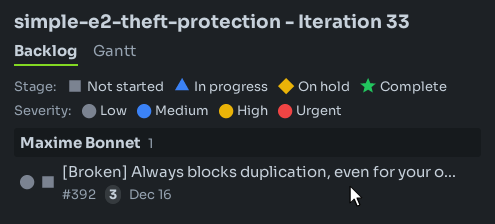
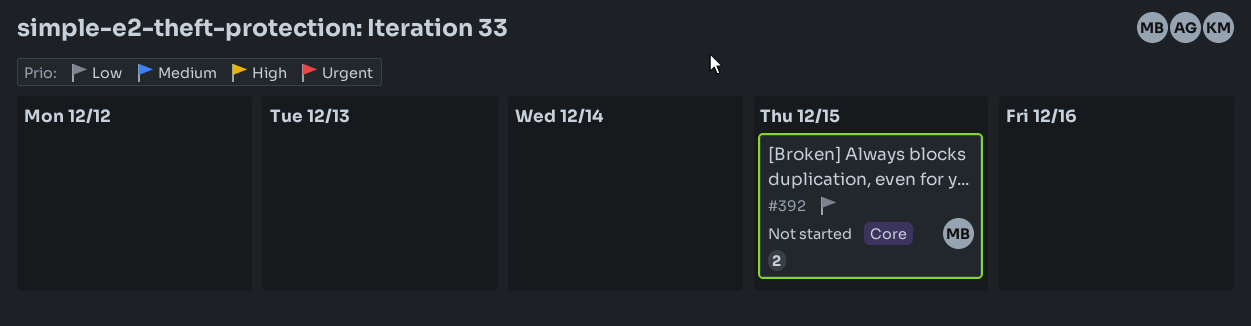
#392, estimate: 3 -> 2
#392, due: Dec 16 -> Dec 15

